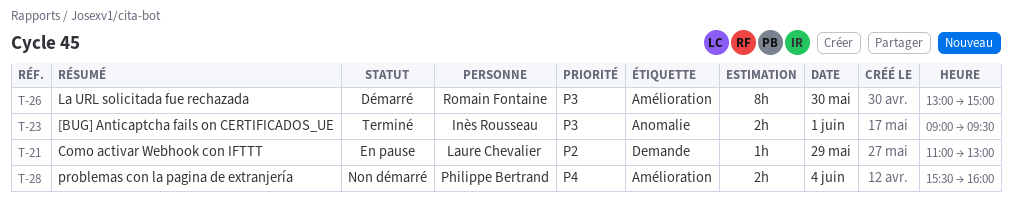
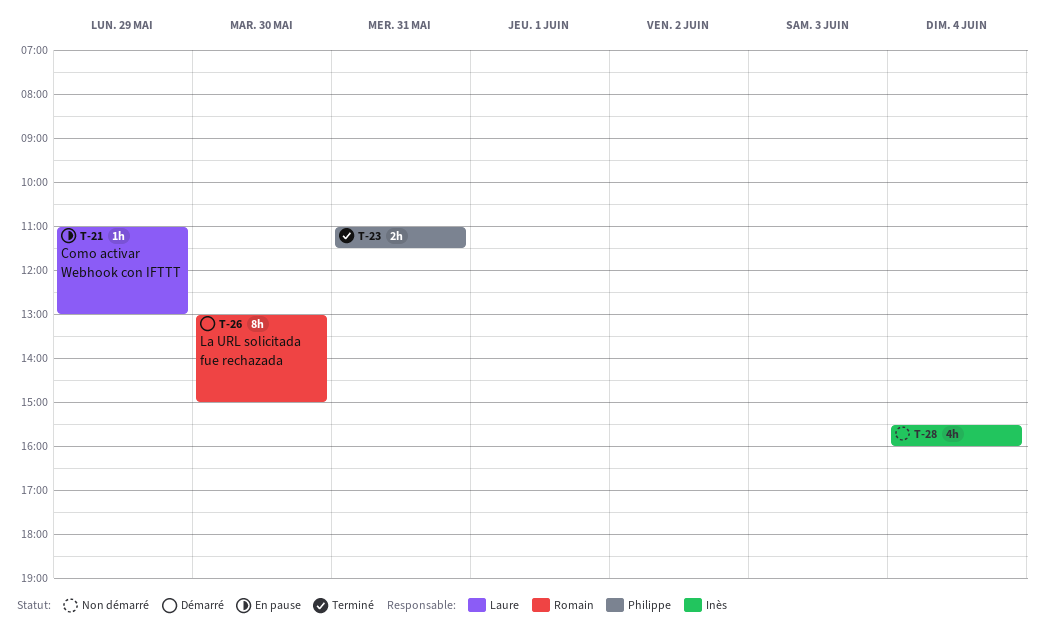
T-23, owner: Inès Rousseau -> Philippe Bertrand
T-23, day: Jun 1 -> May 31
T-23, begins: 09:00 -> 11:00
T-23, ends: 09:30 -> 11:30
T-28, owner: Philippe Bertrand -> Inès Rousseau
T-28, estimate: 2h -> 4h

